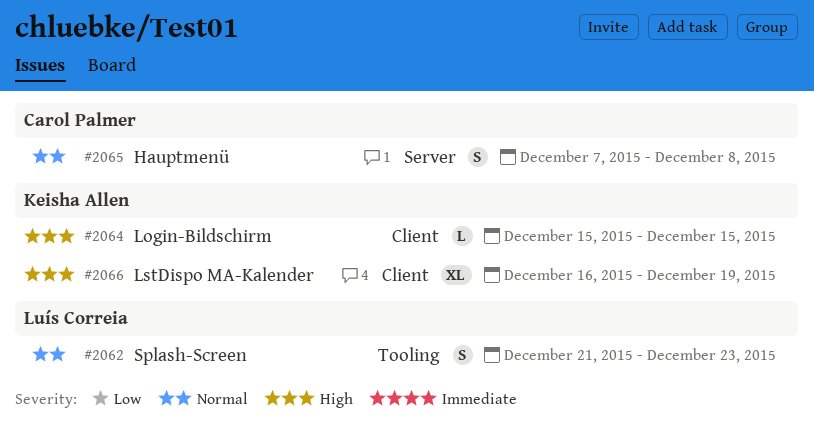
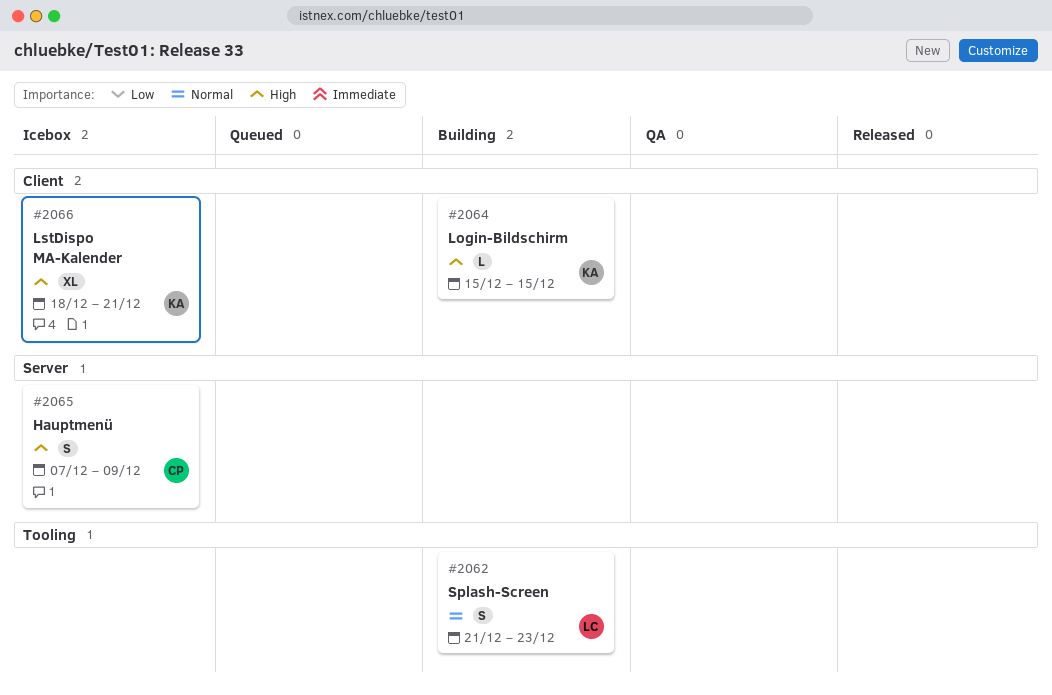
#2065, priority: Normal -> High
#2065, due: Dec 8 -> Dec 9
#2066, start: Dec 16 -> Dec 18
#2066, due: Dec 19 -> Dec 21

